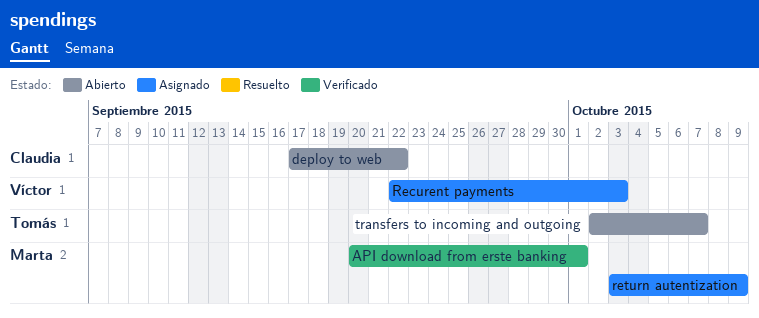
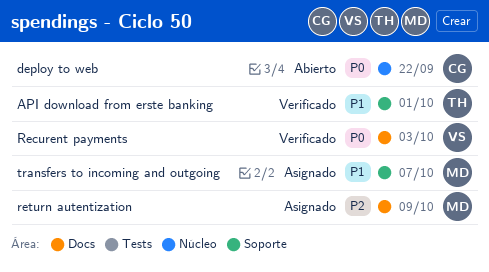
API download from erste banking, owner: Marta -> Tomás
Recurent payments, status: Asignado -> Verificado
transfers to incoming and outgoing, status: Abierto -> Asignado
transfers to incoming and outgoing, owner: Tomás -> Marta

